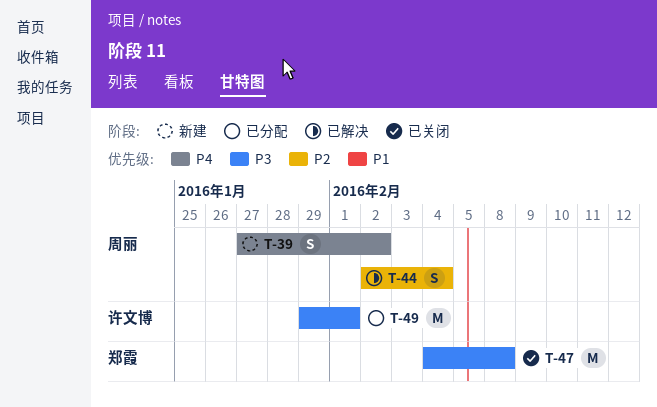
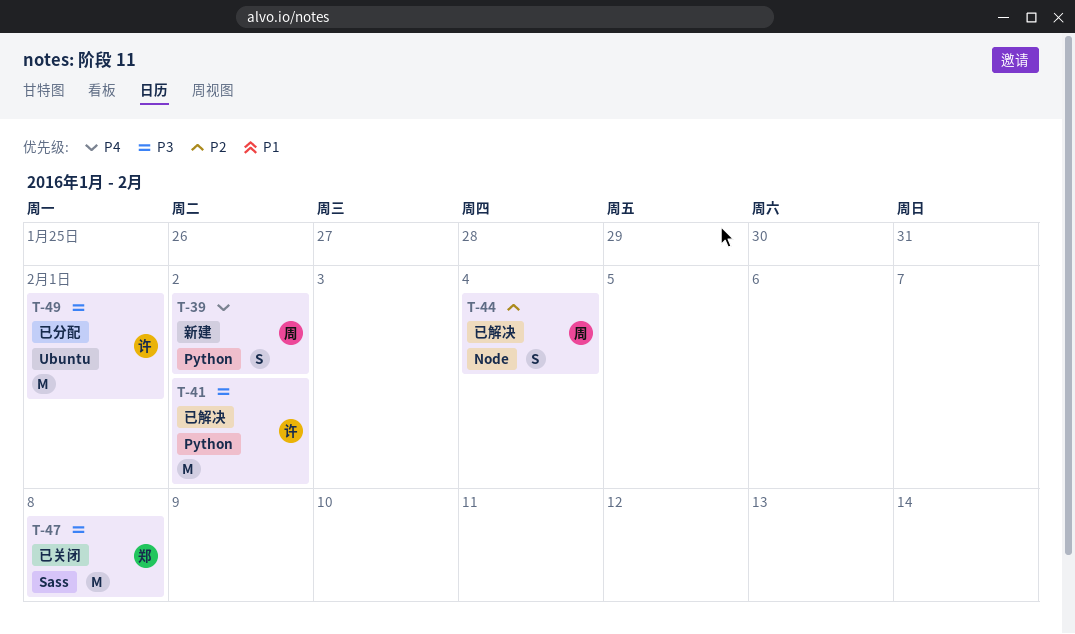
T-41: none -> present

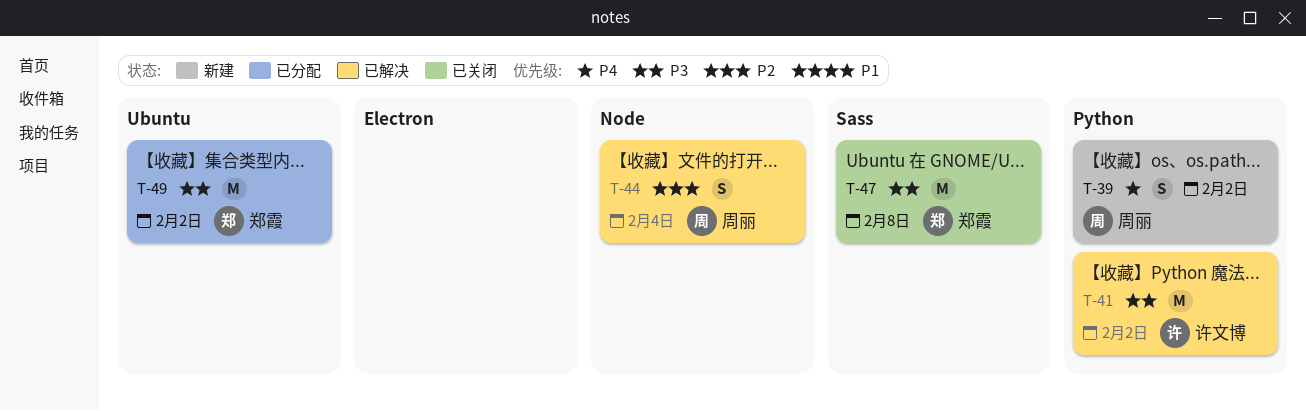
T-49, owner: 许文博 -> 郑霞
T-49, due: Feb 1 -> Feb 2

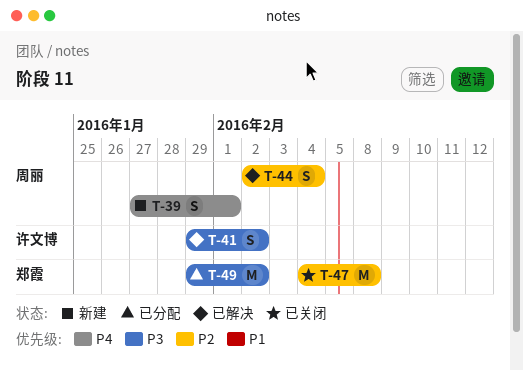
T-39, due: Feb 2 -> Feb 1
T-41, estimate: M -> S
T-47, priority: P3 -> P2

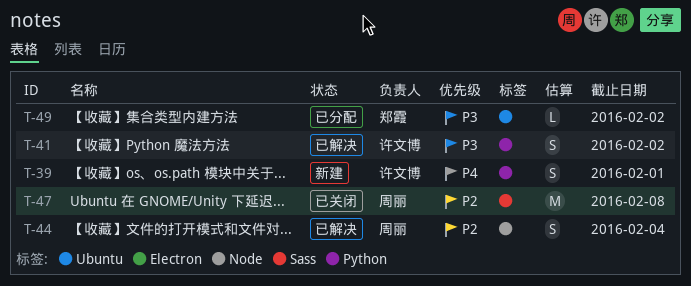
T-39, owner: 周丽 -> 许文博
T-47, owner: 郑霞 -> 周丽
T-49, estimate: M -> L

